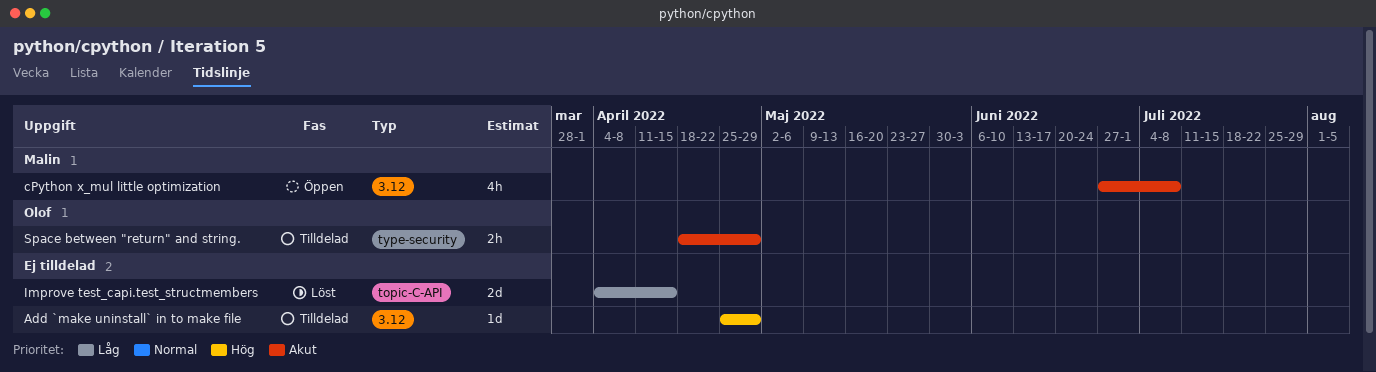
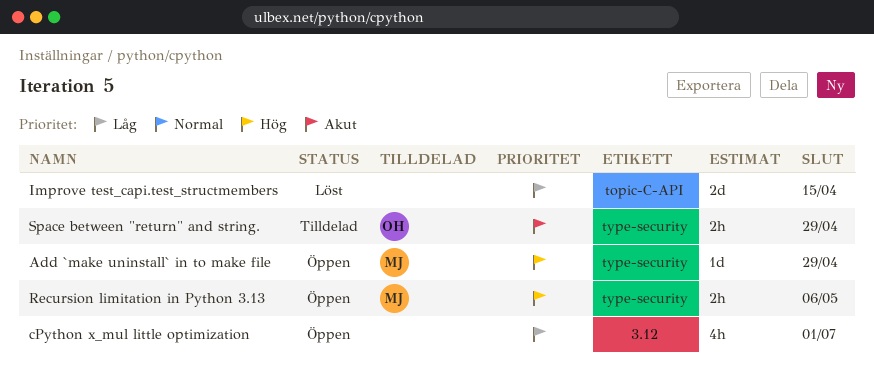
Add `make uninstall` in to make file, status: Tilldelad -> Öppen
Add `make uninstall` in to make file, owner: none -> Malin
Add `make uninstall` in to make file, label: 3.12 -> type-security
cPython x_mul little optimization, owner: Malin -> none
cPython x_mul little optimization, priority: Akut -> Låg
cPython x_mul little optimization, due: Jul 8 -> Jul 1
Recursion limitation in Python 3.13: none -> present

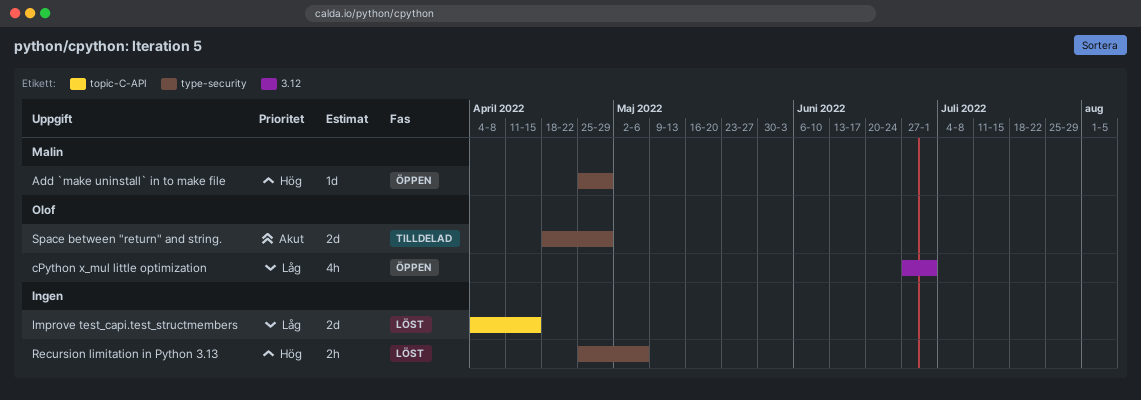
cPython x_mul little optimization, owner: none -> Olof
Recursion limitation in Python 3.13, status: Öppen -> Löst
Recursion limitation in Python 3.13, owner: Malin -> none
Space between "return" and string., estimate: 2h -> 2d

